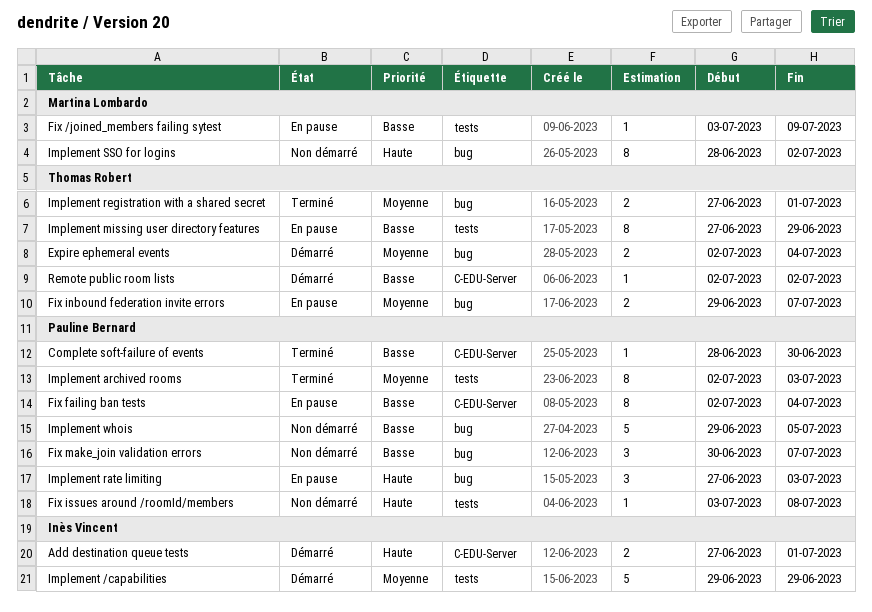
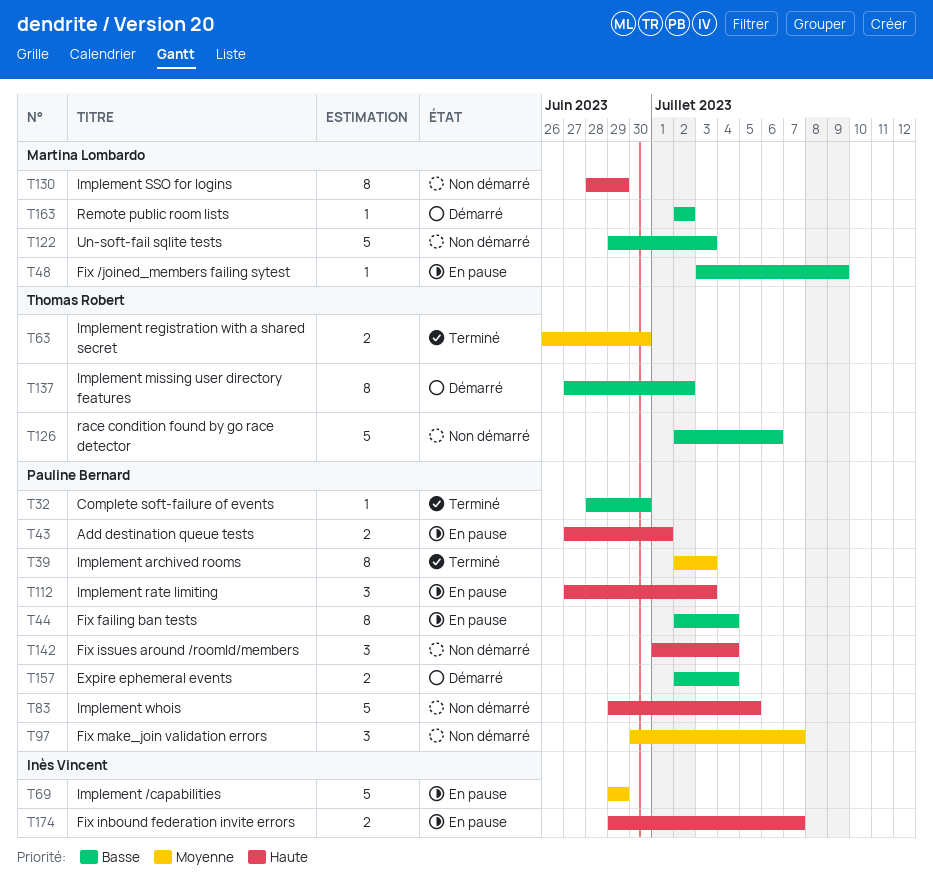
Add destination queue tests, status: Démarré -> En pause
Add destination queue tests, owner: Inès Vincent -> Pauline Bernard
Expire ephemeral events, owner: Thomas Robert -> Pauline Bernard
Expire ephemeral events, priority: Moyenne -> Basse
Fix inbound federation invite errors, owner: Thomas Robert -> Inès Vincent
Fix inbound federation invite errors, priority: Moyenne -> Haute
Fix issues around /roomId/members, estimate: 1 -> 3
Fix issues around /roomId/members, start: Jul 3 -> Jul 1
Fix issues around /roomId/members, due: Jul 8 -> Jul 4
Fix make_join validation errors, priority: Basse -> Moyenne
Implement /capabilities, status: Démarré -> En pause
Implement missing user directory features, status: En pause -> Démarré
Implement missing user directory features, due: Jun 29 -> Jul 2
Implement registration with a shared secret, start: Jun 27 -> Jun 26
Implement registration with a shared secret, due: Jul 1 -> Jun 30
Implement SSO for logins, due: Jul 2 -> Jun 29
Implement whois, priority: Basse -> Haute
race condition found by go race detector: none -> present
Remote public room lists, owner: Thomas Robert -> Martina Lombardo
Un-soft-fail sqlite tests: none -> present

